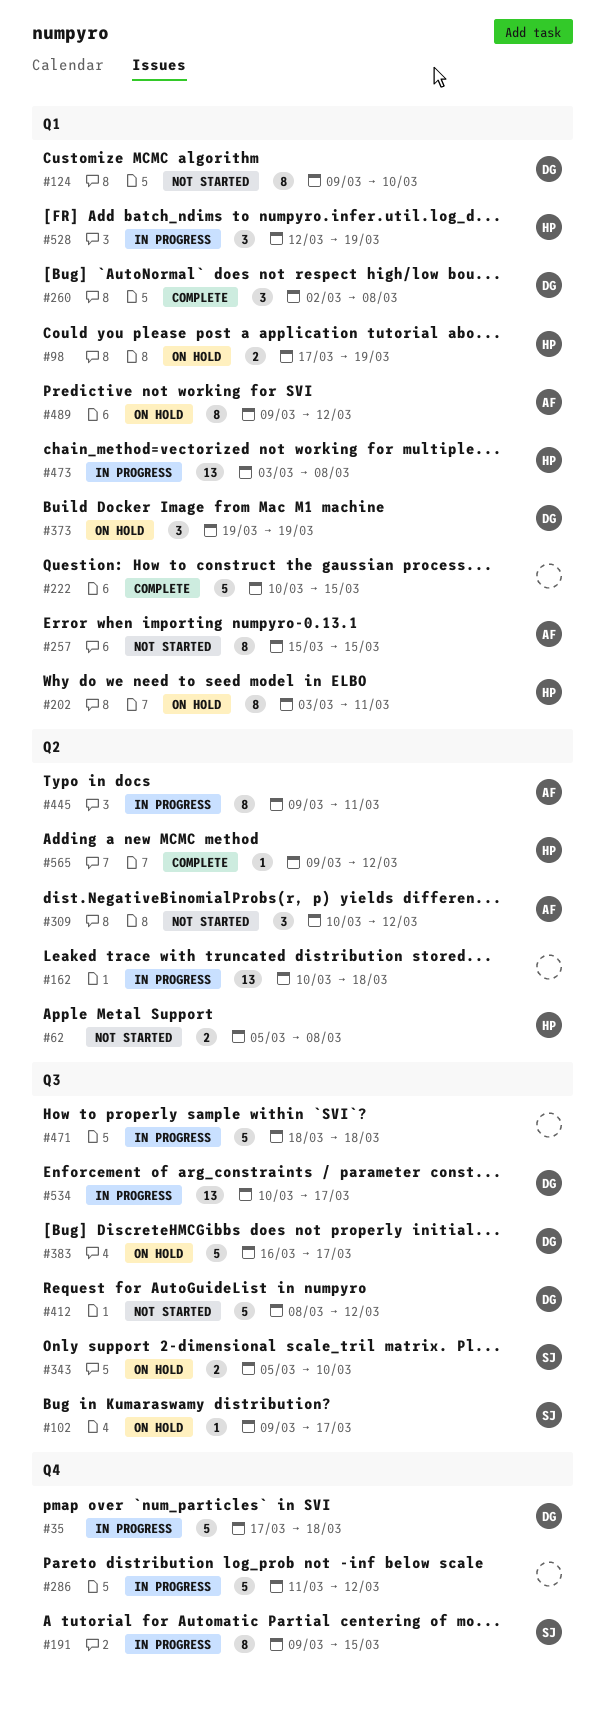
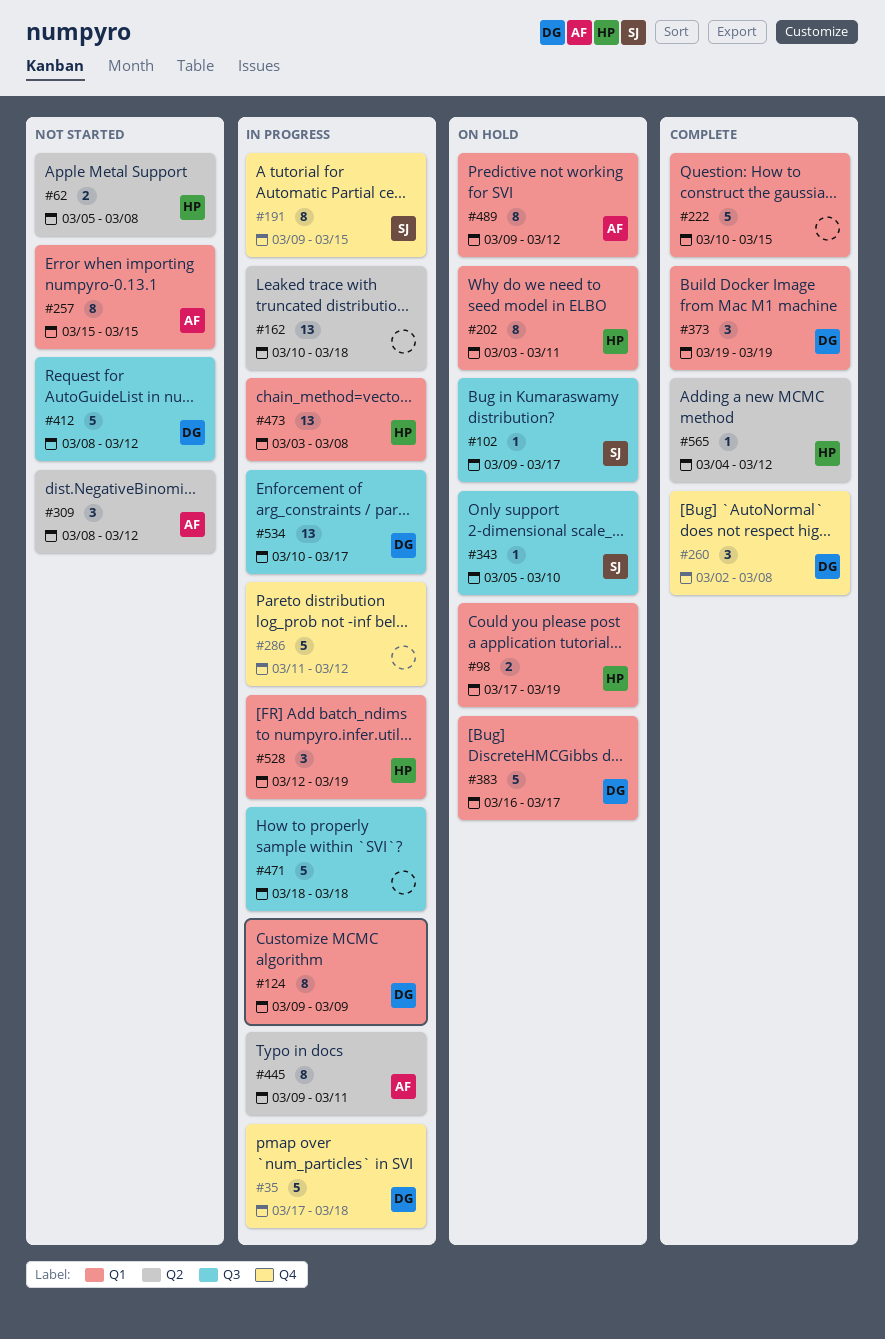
#124, status: Not started -> In progress
#124, due: Mar 10 -> Mar 9
#260, label: Q1 -> Q4
#309, start: Mar 10 -> Mar 8
#343, estimate: 2 -> 1
#373, status: On hold -> Complete
#383, label: Q3 -> Q1
#565, start: Mar 9 -> Mar 4

